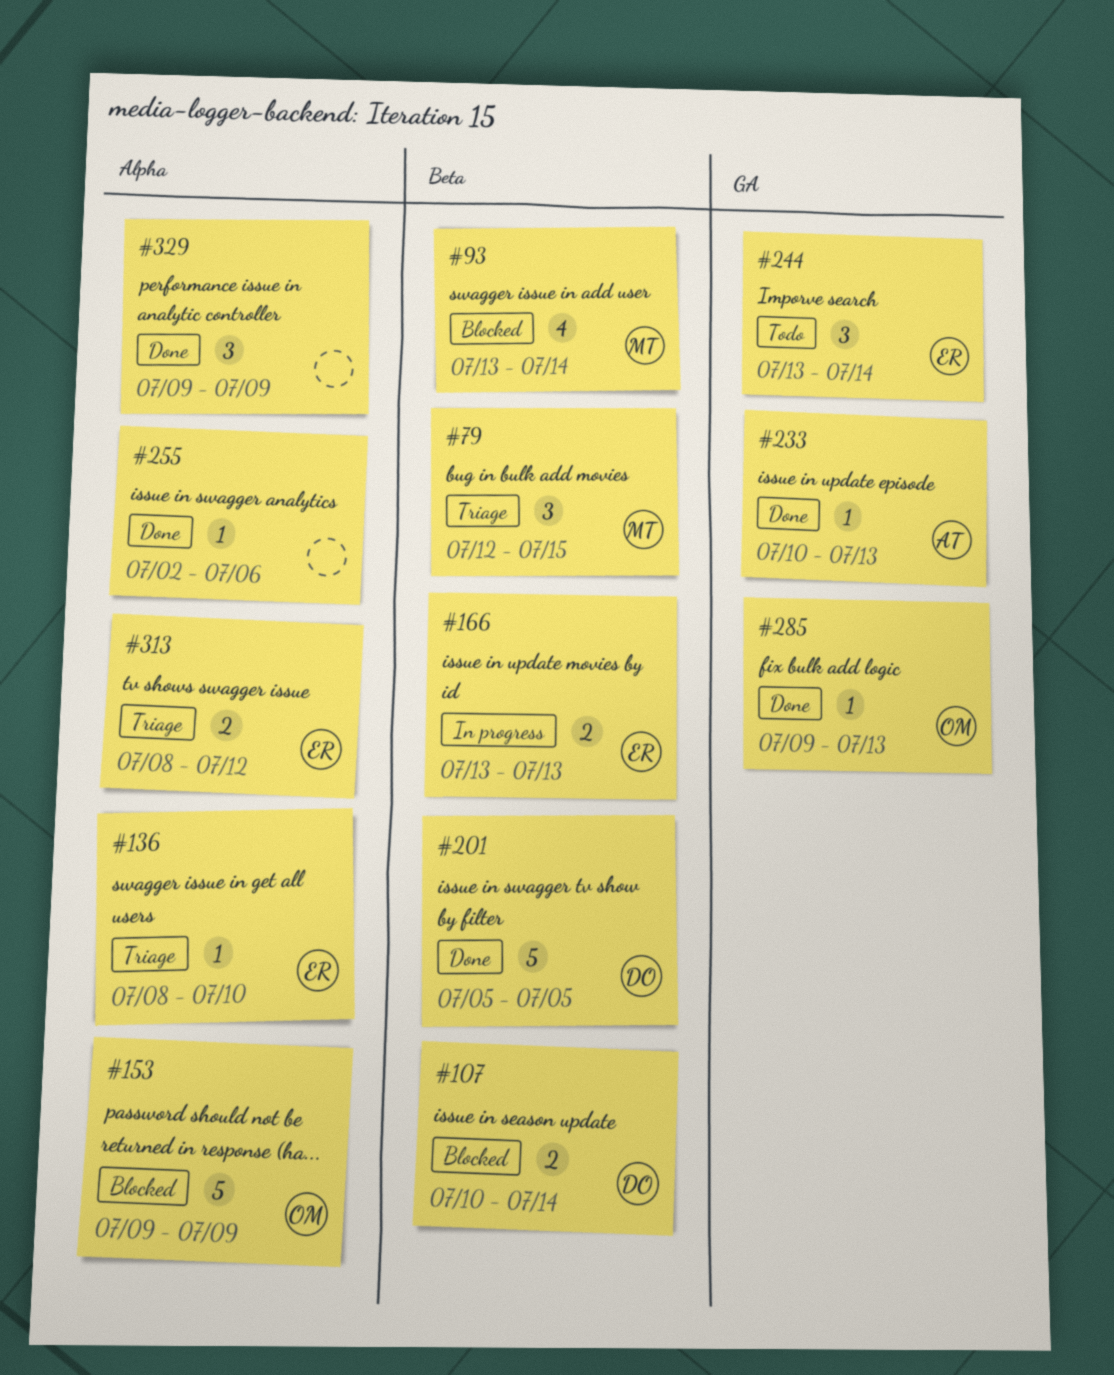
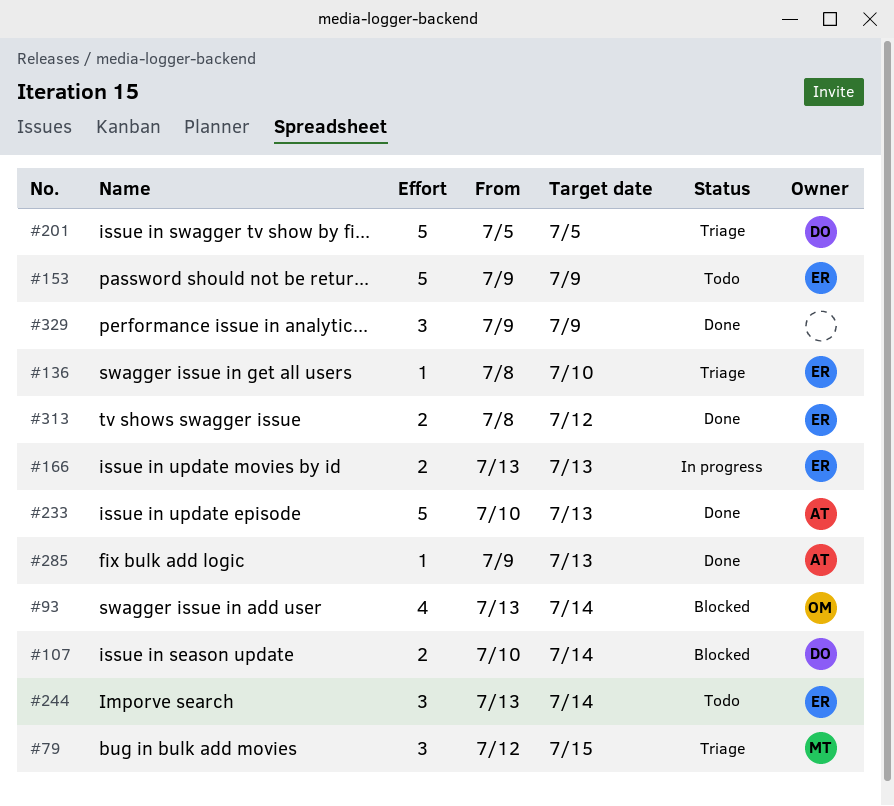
#93, owner: MT -> OM
#153, status: Blocked -> Todo
#153, owner: OM -> ER
#201, status: Done -> Triage
#233, estimate: 1 -> 5
#255: present -> none
#285, owner: OM -> AT
#313, status: Triage -> Done

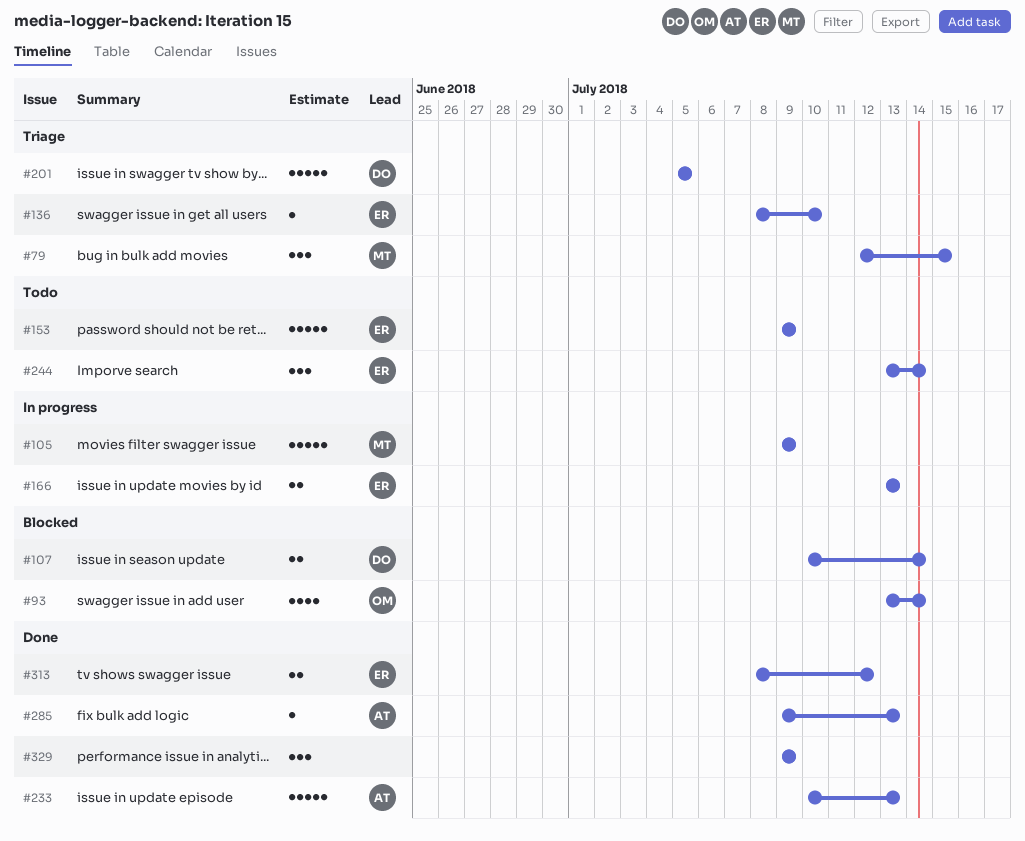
#105: none -> present

